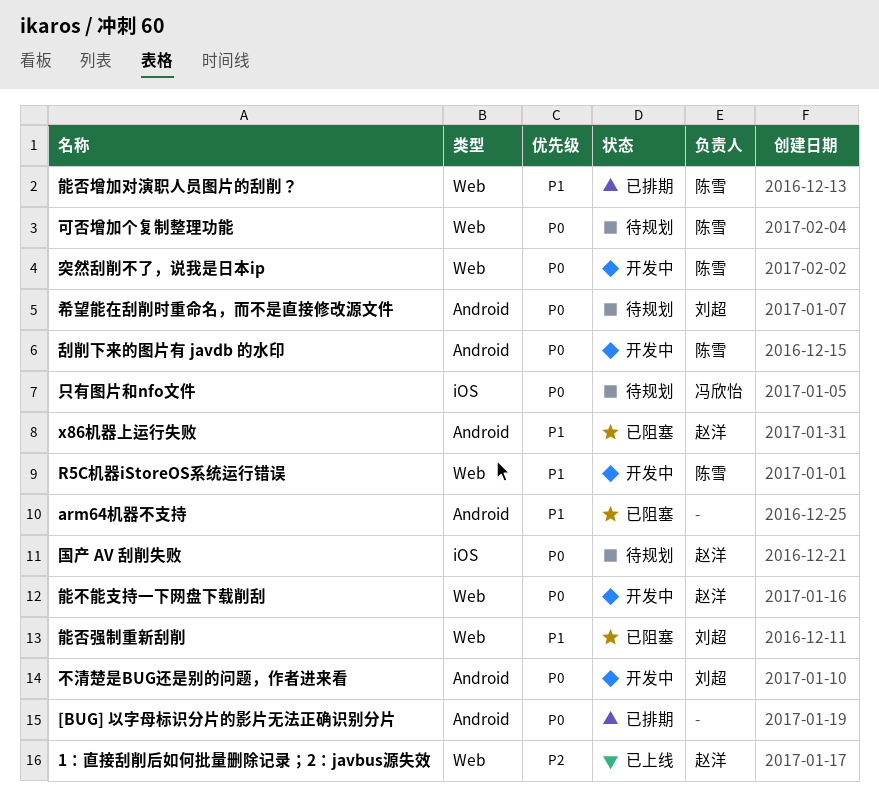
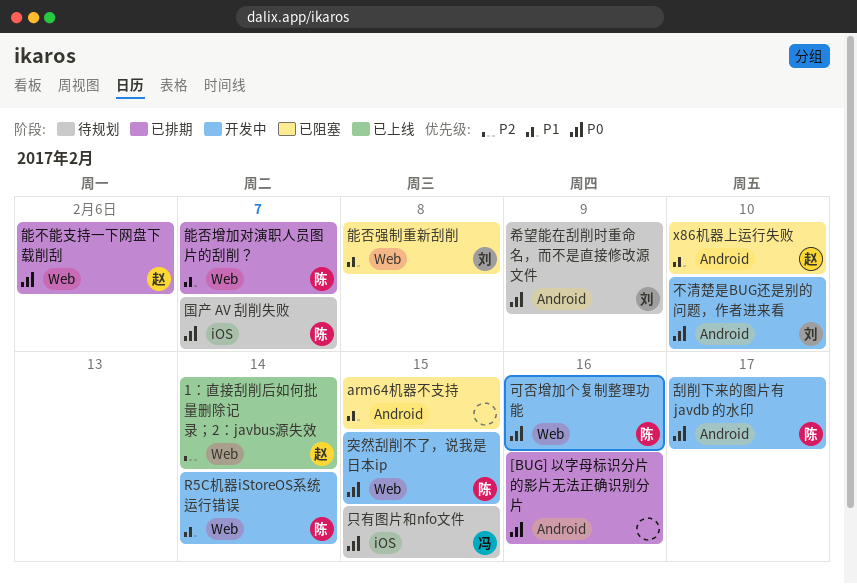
可否增加个复制整理功能, status: 待规划 -> 开发中
国产 AV 刮削失败, owner: 赵洋 -> 陈雪
能不能支持一下网盘下载削刮, status: 开发中 -> 已排期

